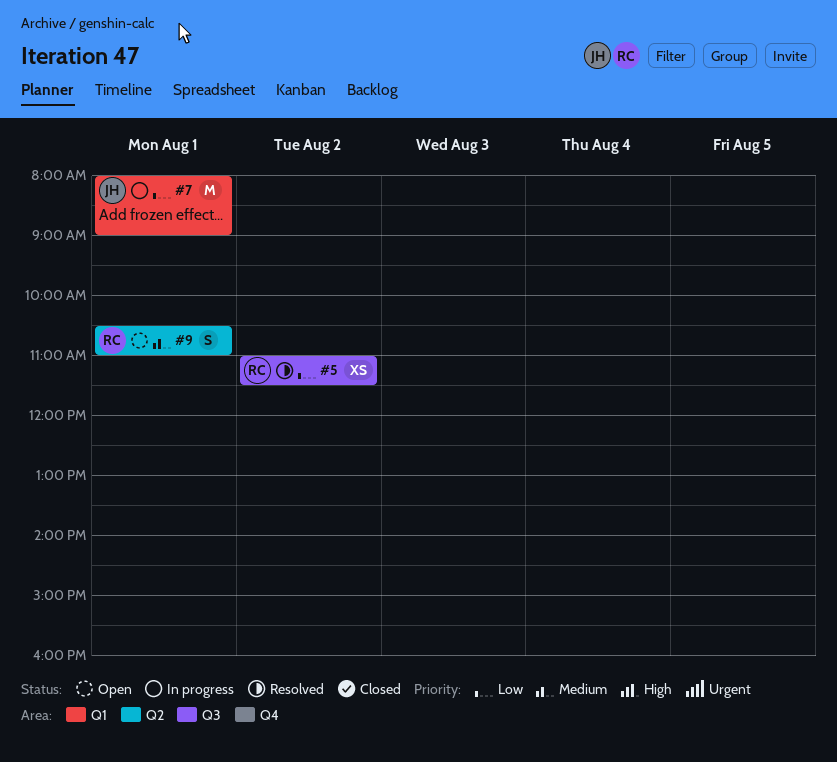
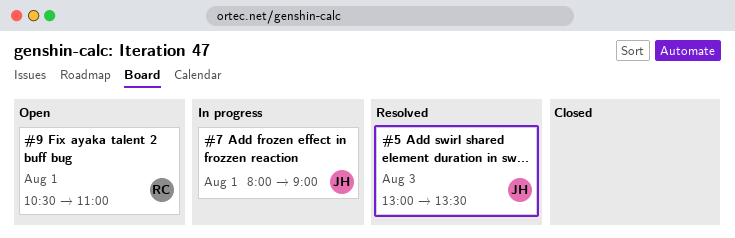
#5, owner: RC -> JH
#5, day: Aug 2 -> Aug 3
#5, begins: 11:00 -> 13:00
#5, ends: 11:30 -> 13:30

